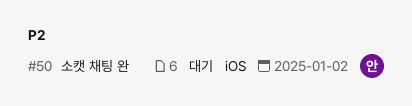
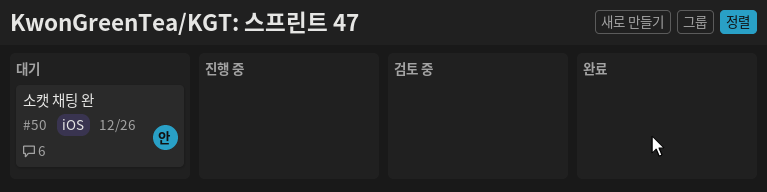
#50, due: Jan 2 -> Dec 26

